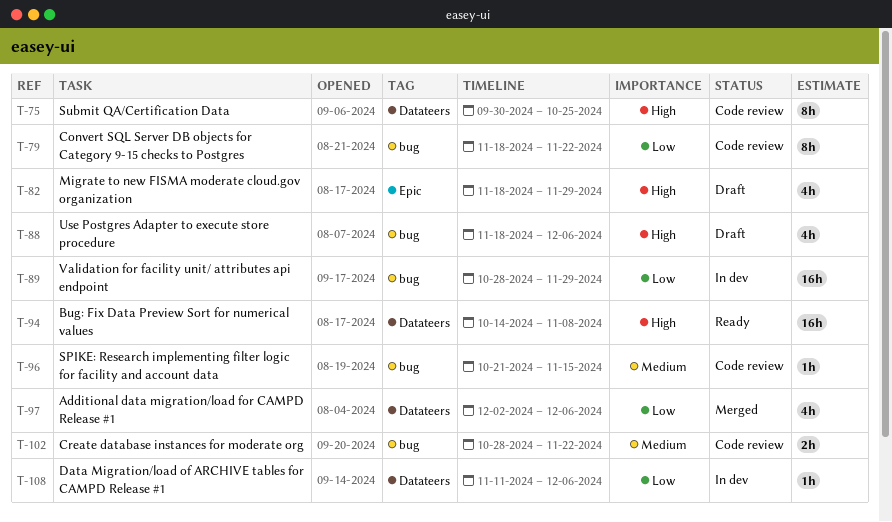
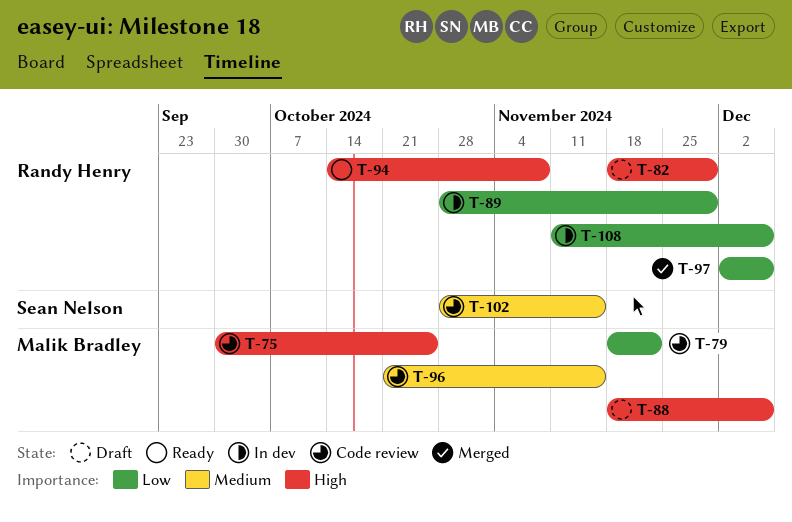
T-102, due: Nov 22 -> Nov 15

